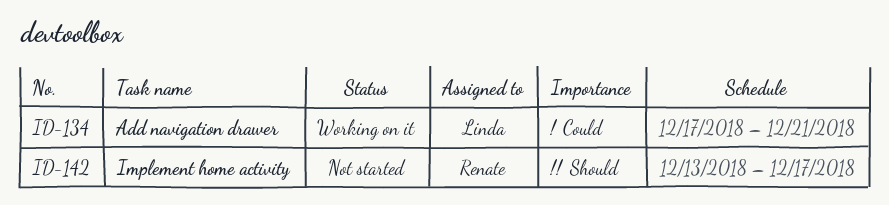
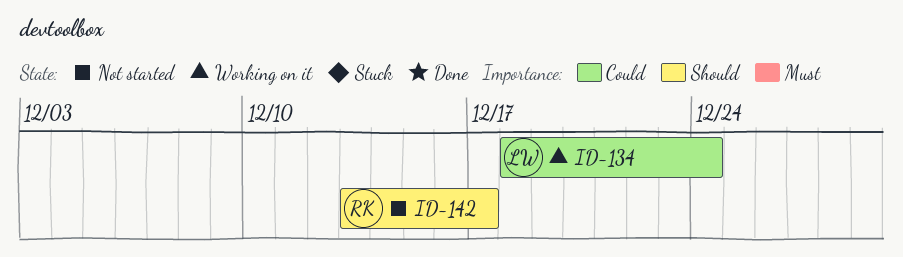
ID-134, start: Dec 17 -> Dec 18
ID-134, due: Dec 21 -> Dec 24

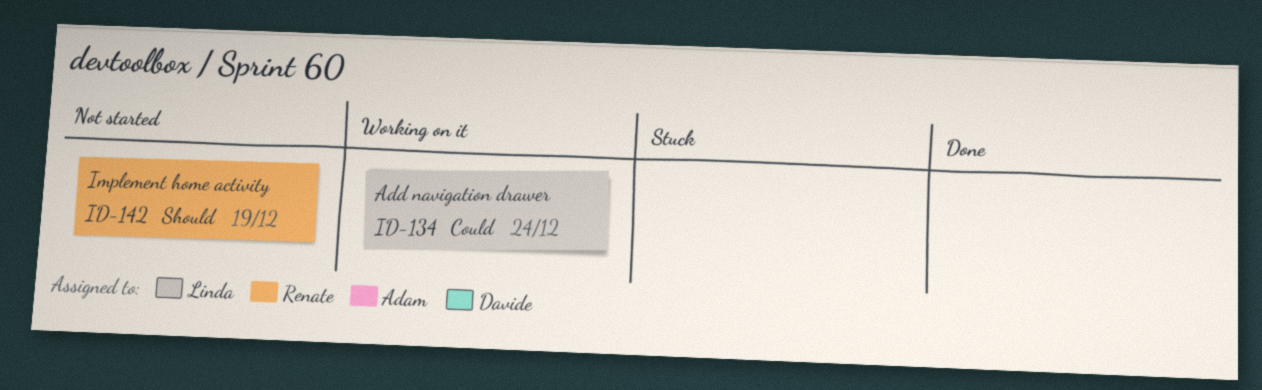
ID-142, due: Dec 17 -> Dec 19

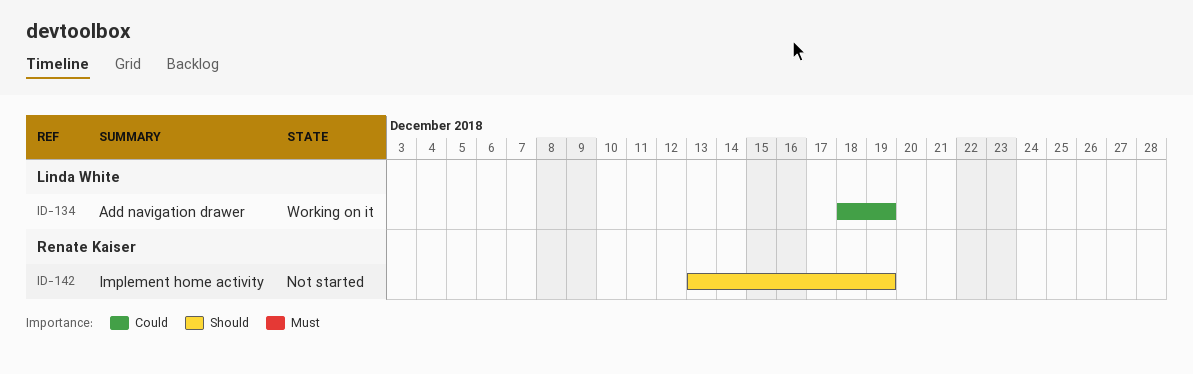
ID-134, due: Dec 24 -> Dec 19

